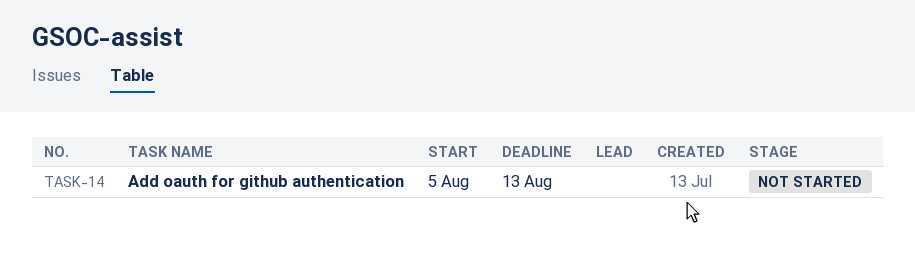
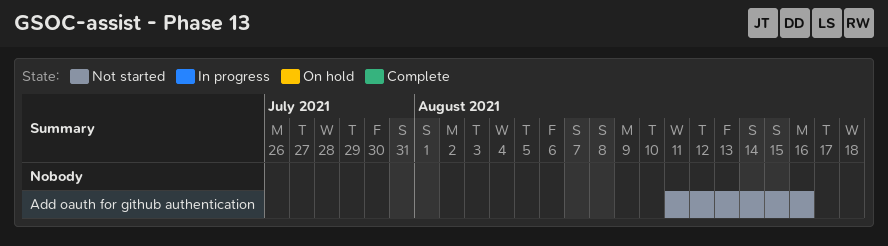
Add oauth for github authentication, start: Aug 5 -> Aug 11
Add oauth for github authentication, due: Aug 13 -> Aug 16

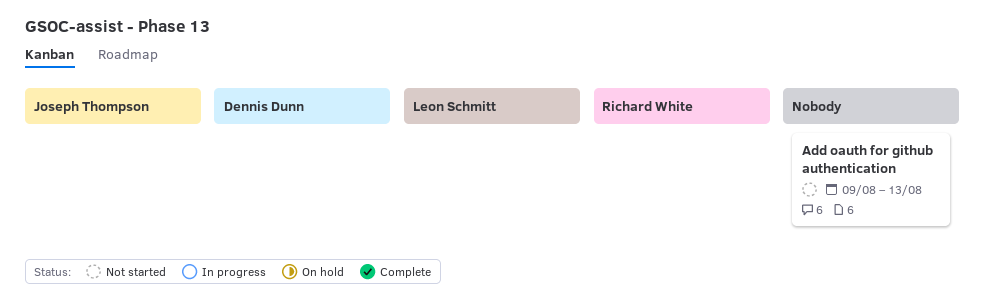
Add oauth for github authentication, start: Aug 11 -> Aug 9
Add oauth for github authentication, due: Aug 16 -> Aug 13

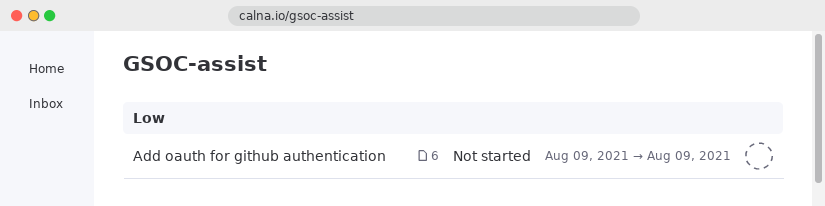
Add oauth for github authentication, due: Aug 13 -> Aug 9

